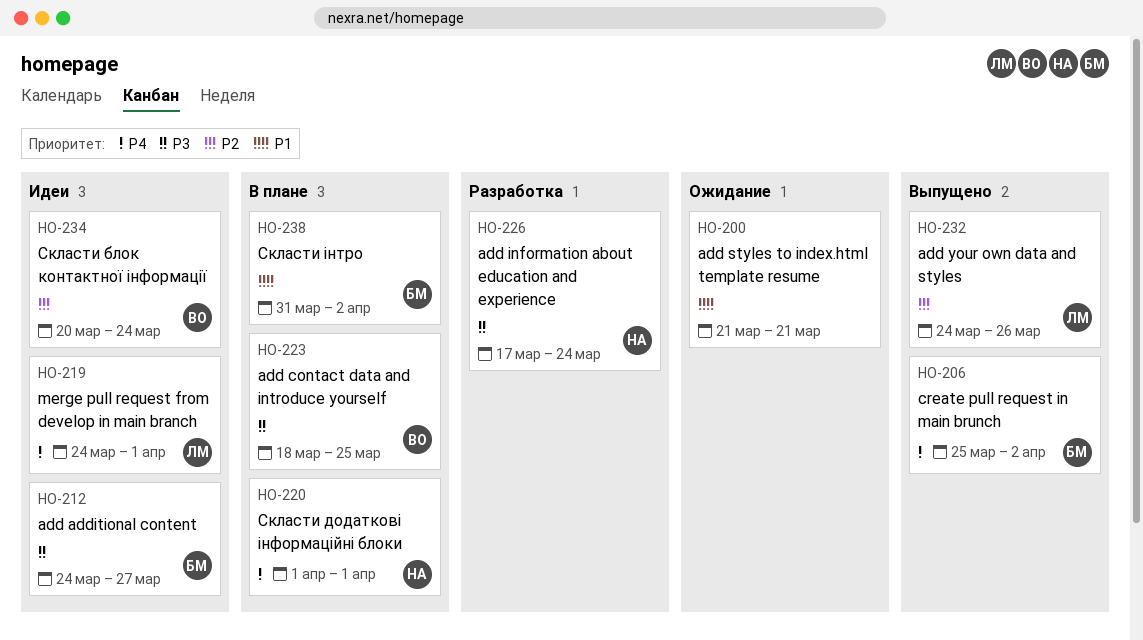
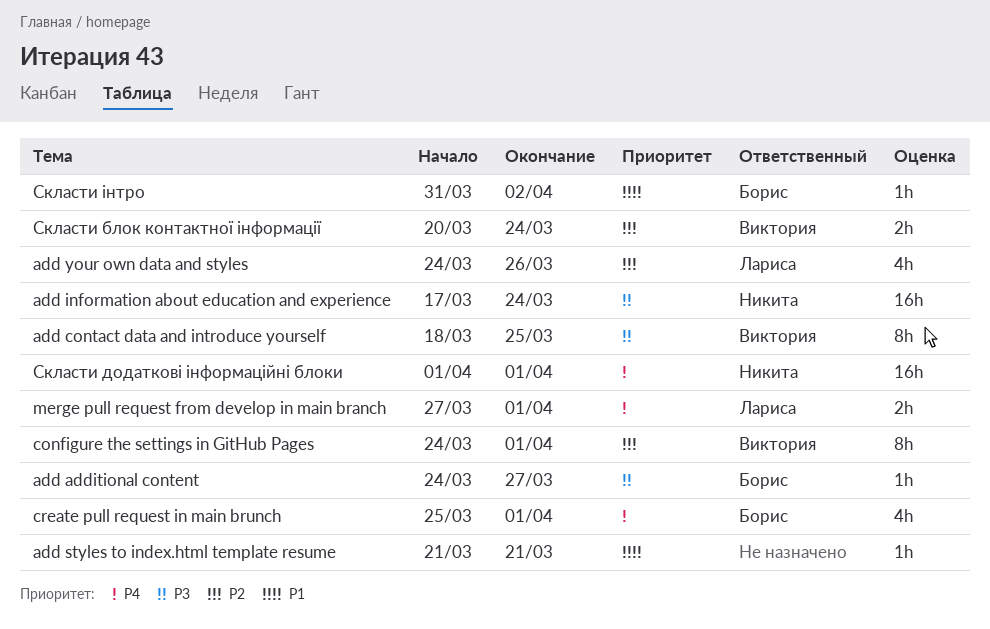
configure the settings in GitHub Pages: none -> present
create pull request in main brunch, due: Apr 2 -> Apr 1
merge pull request from develop in main branch, start: Mar 24 -> Mar 27

